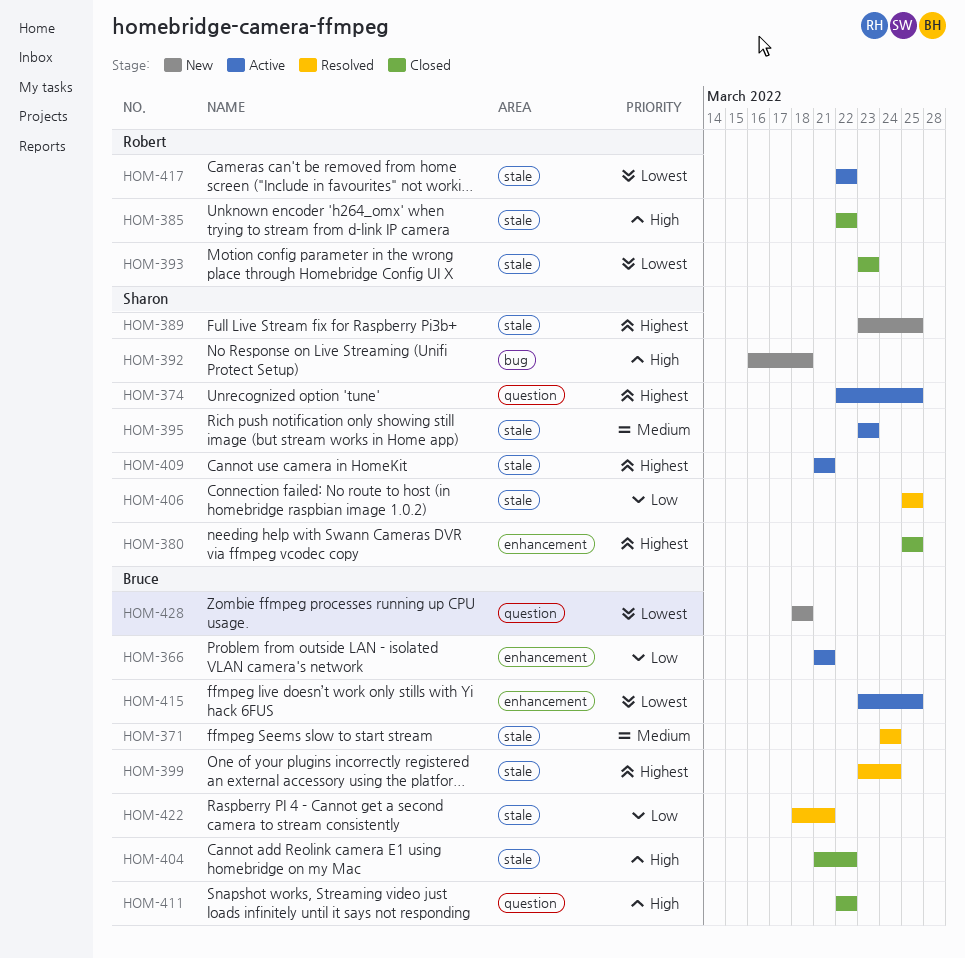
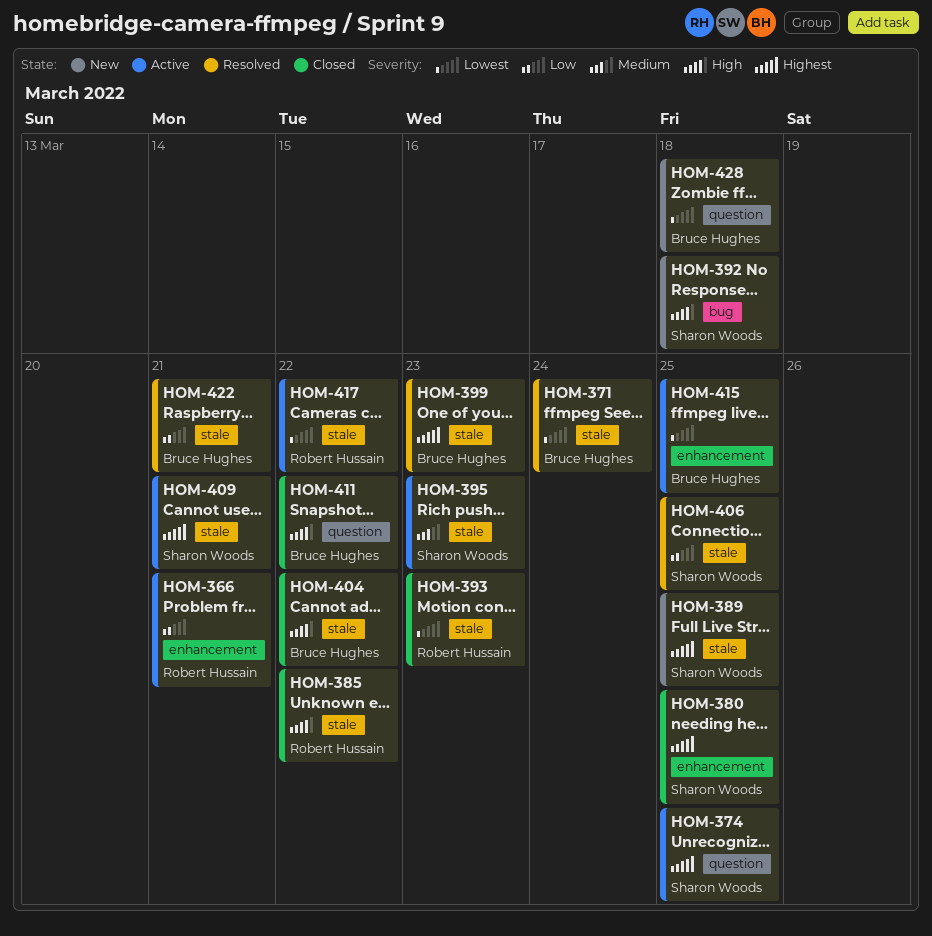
HOM-366, owner: Bruce Hughes -> Robert Hussain
HOM-371, priority: Medium -> Lowest
HOM-399, due: Mar 24 -> Mar 23

